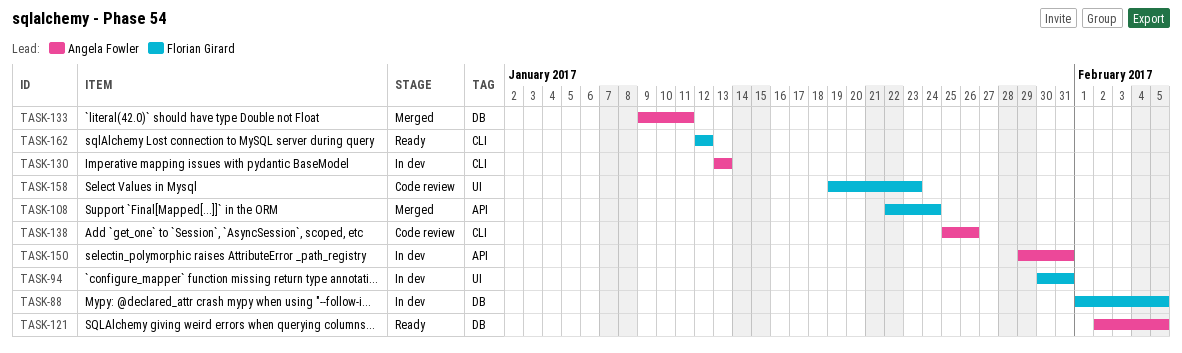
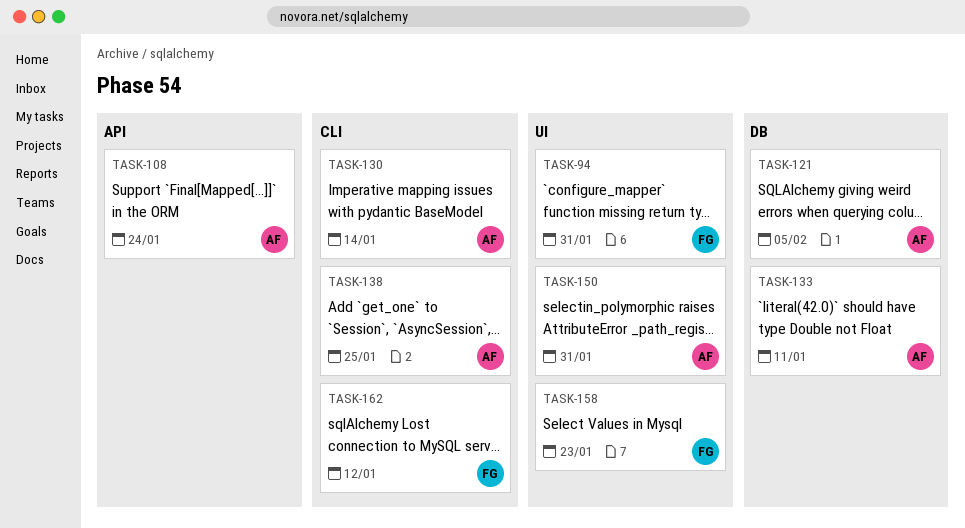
TASK-88: present -> none
TASK-108, owner: Florian Girard -> Angela Fowler
TASK-130, due: Jan 13 -> Jan 14
TASK-138, due: Jan 26 -> Jan 25
TASK-150, label: API -> UI

